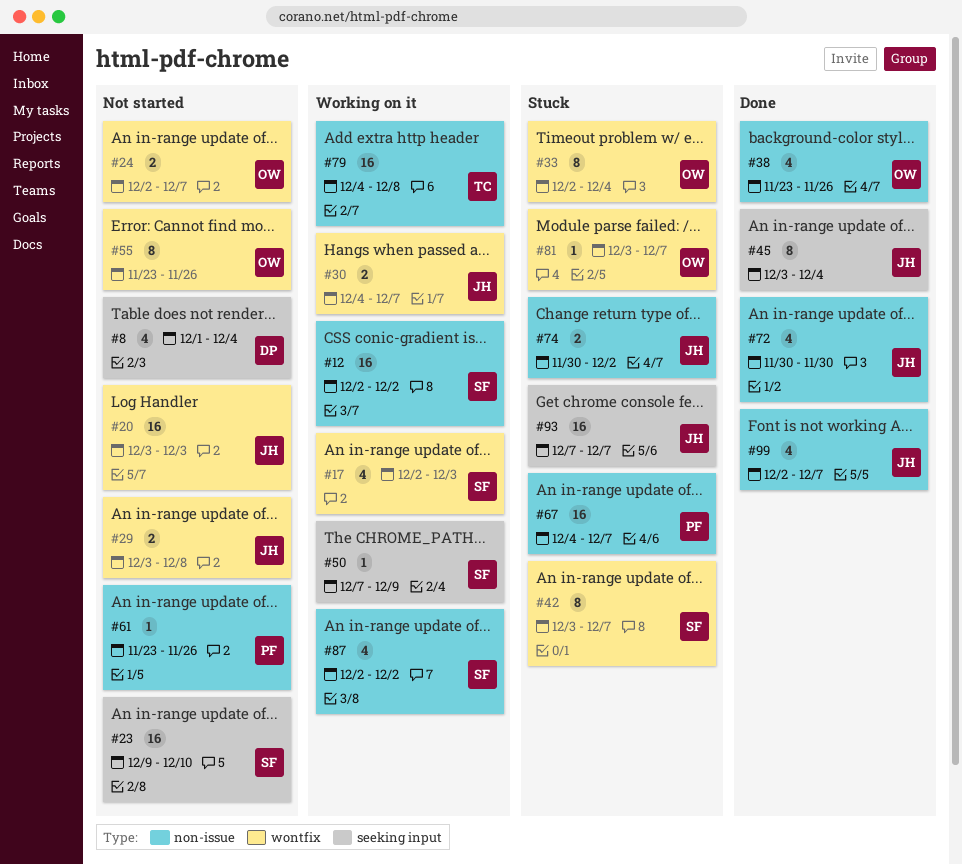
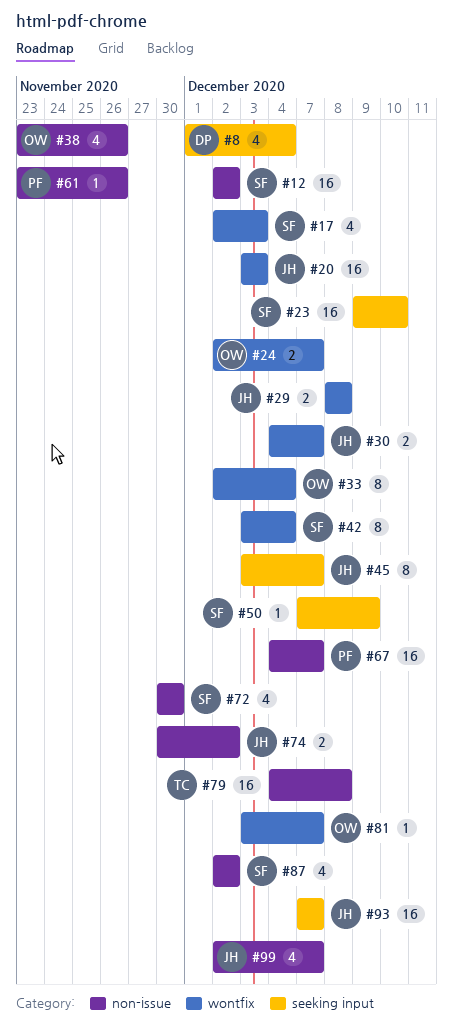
#29, start: Dec 3 -> Dec 8
#42, due: Dec 7 -> Dec 4
#45, due: Dec 4 -> Dec 7
#55: present -> none
#72, owner: JH -> SF

